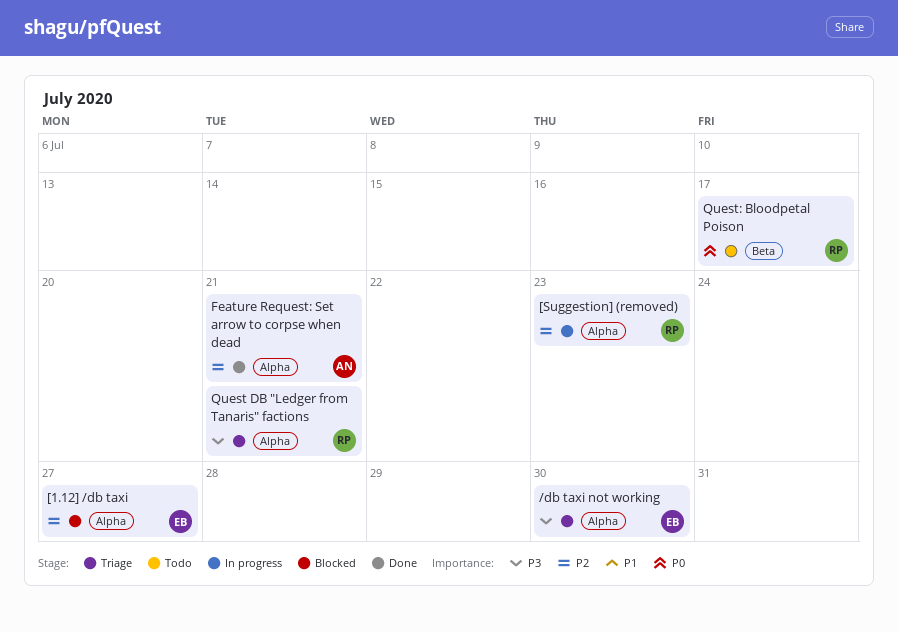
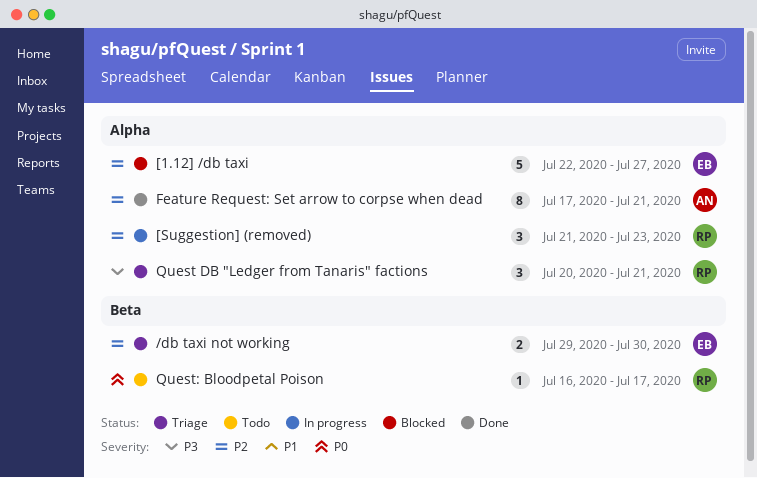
/db taxi not working, priority: P3 -> P2
/db taxi not working, label: Alpha -> Beta

